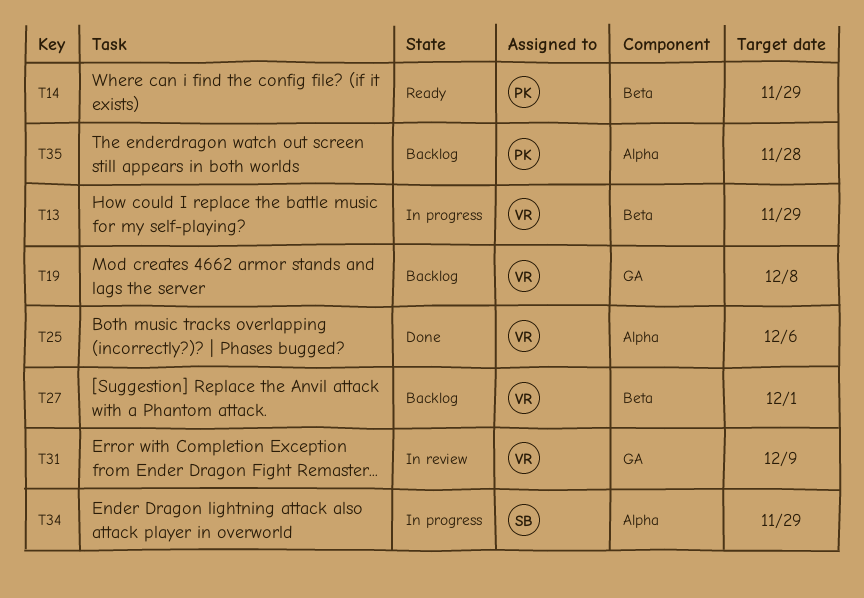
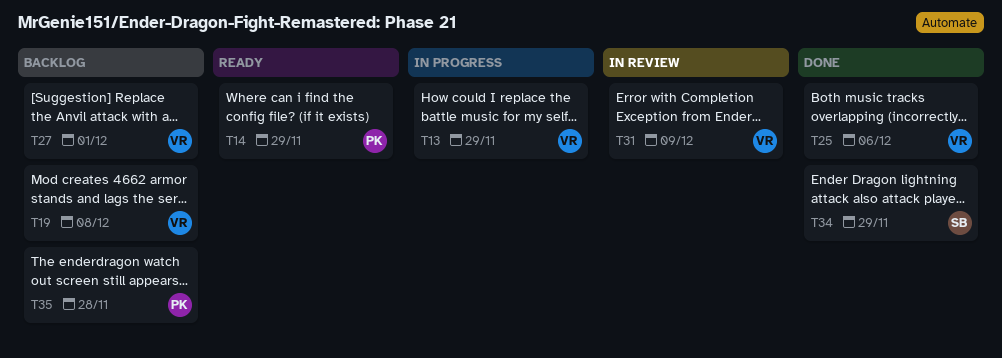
T34, status: In progress -> Done

